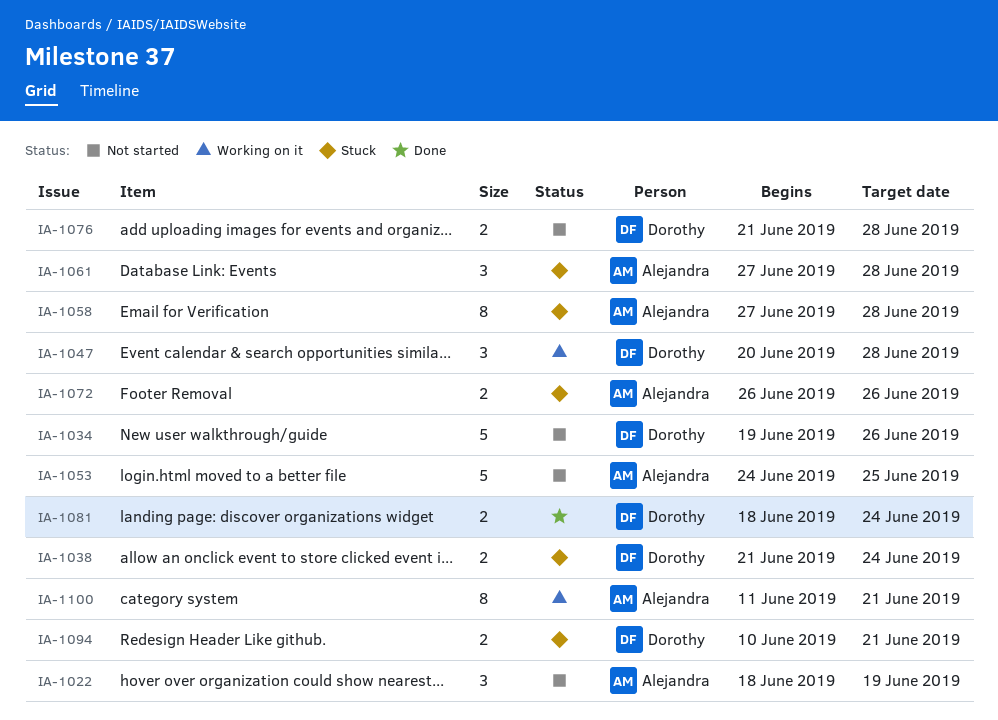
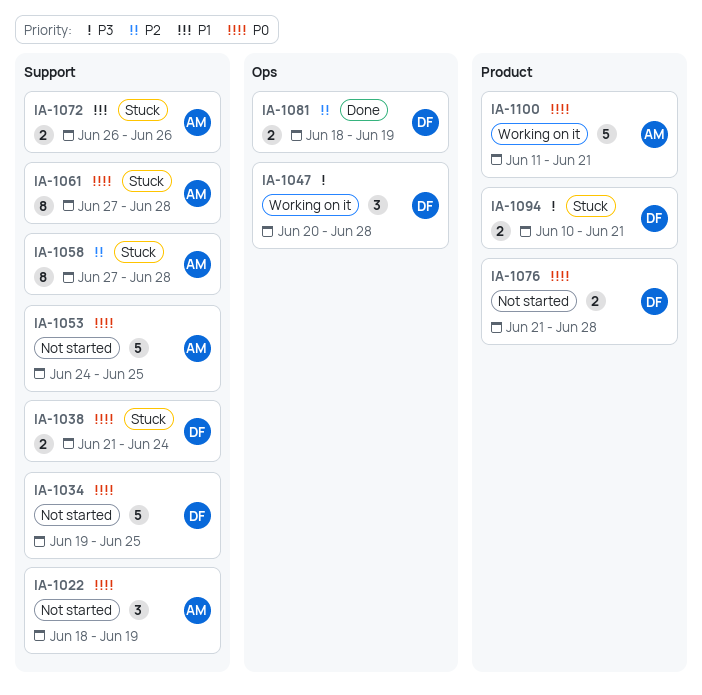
IA-1034, due: Jun 26 -> Jun 25
IA-1061, estimate: 3 -> 8
IA-1081, due: Jun 24 -> Jun 19
IA-1100, estimate: 8 -> 5

